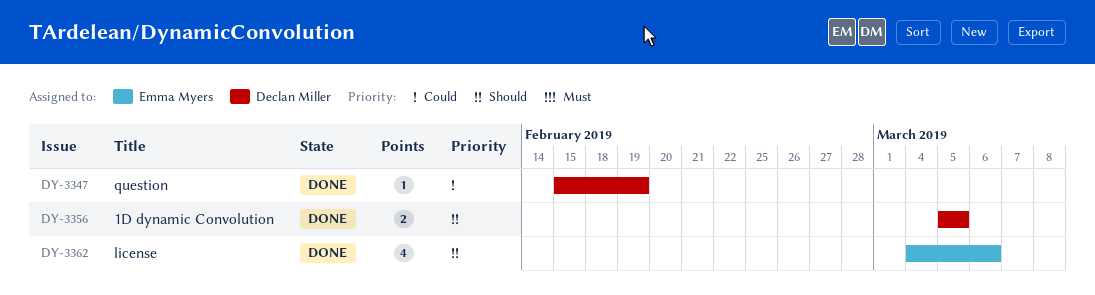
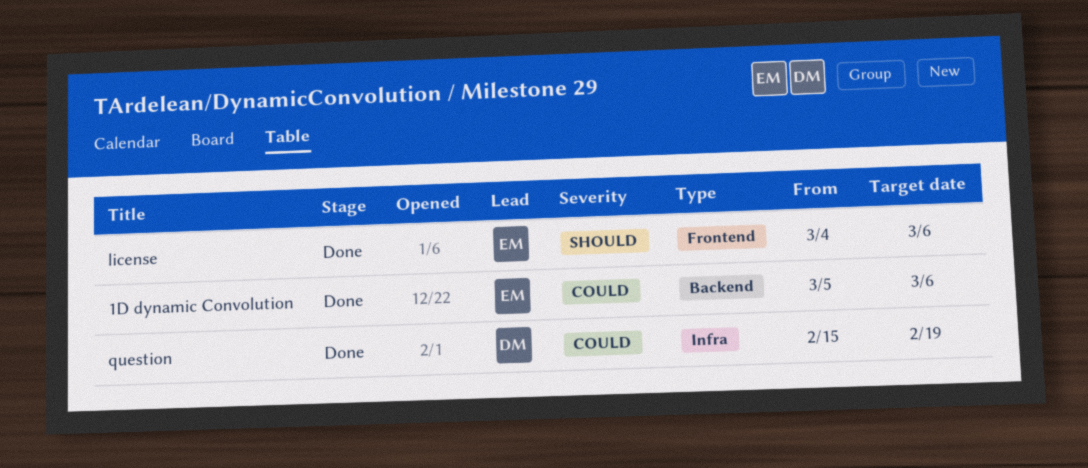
1D dynamic Convolution, owner: Declan Miller -> Emma Myers
1D dynamic Convolution, priority: Should -> Could
1D dynamic Convolution, due: Mar 5 -> Mar 6

